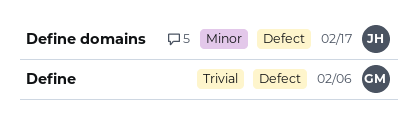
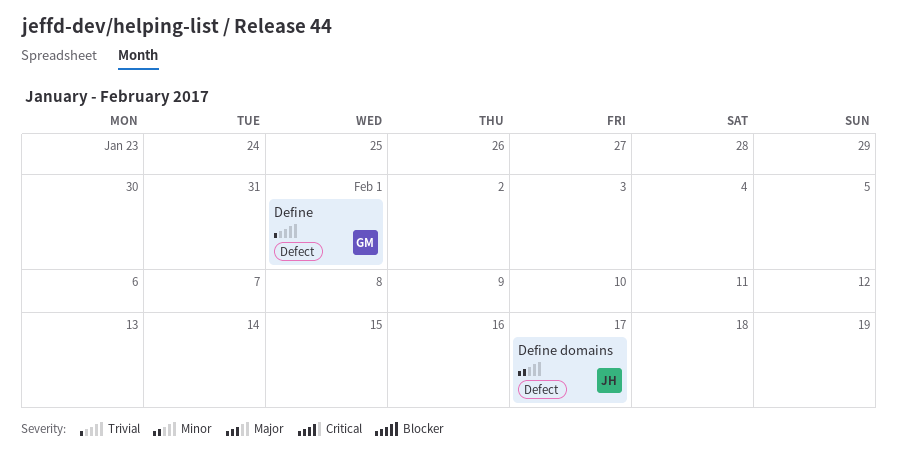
Define, due: Feb 6 -> Feb 1

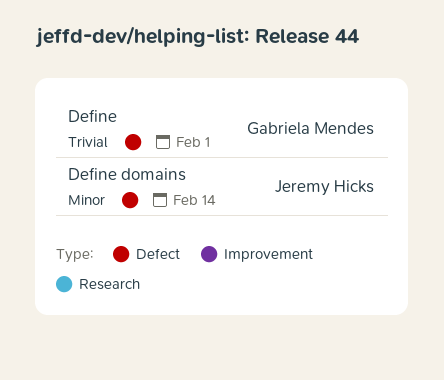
Define domains, due: Feb 17 -> Feb 14

